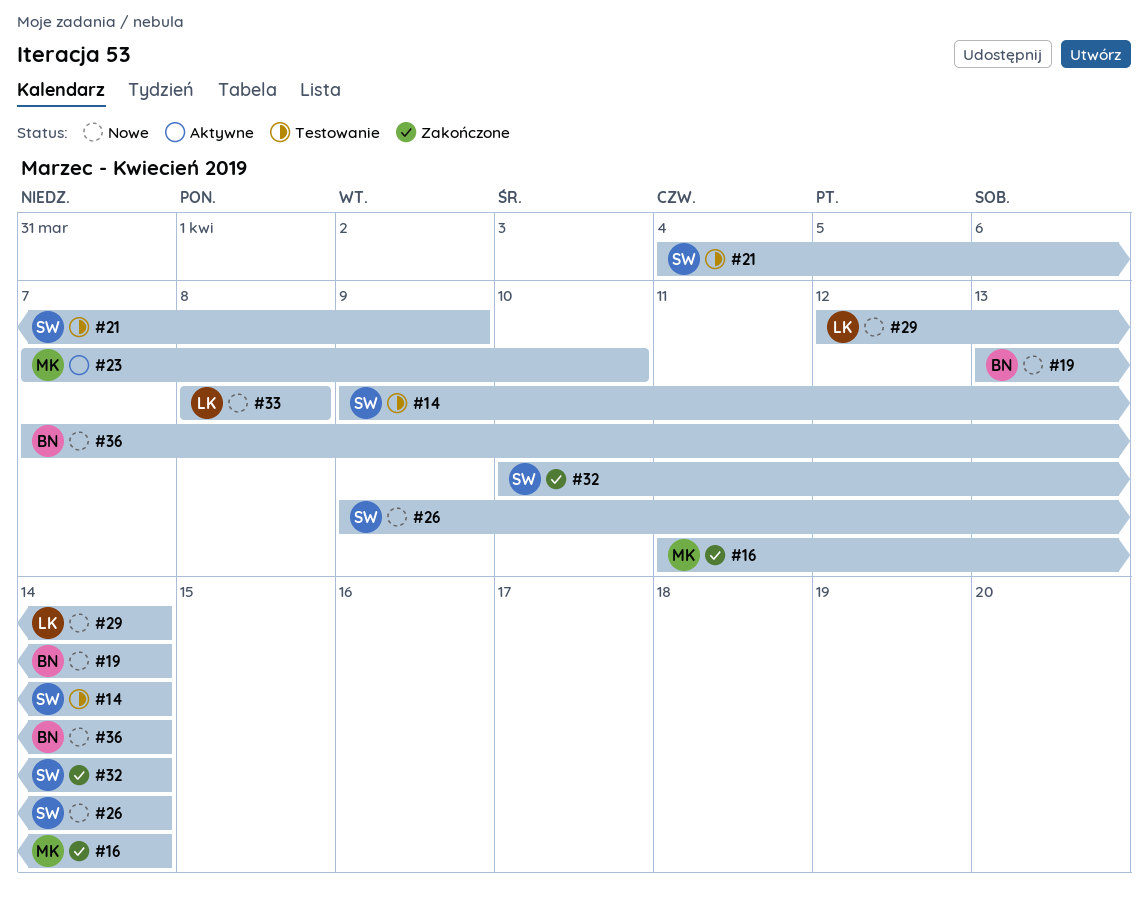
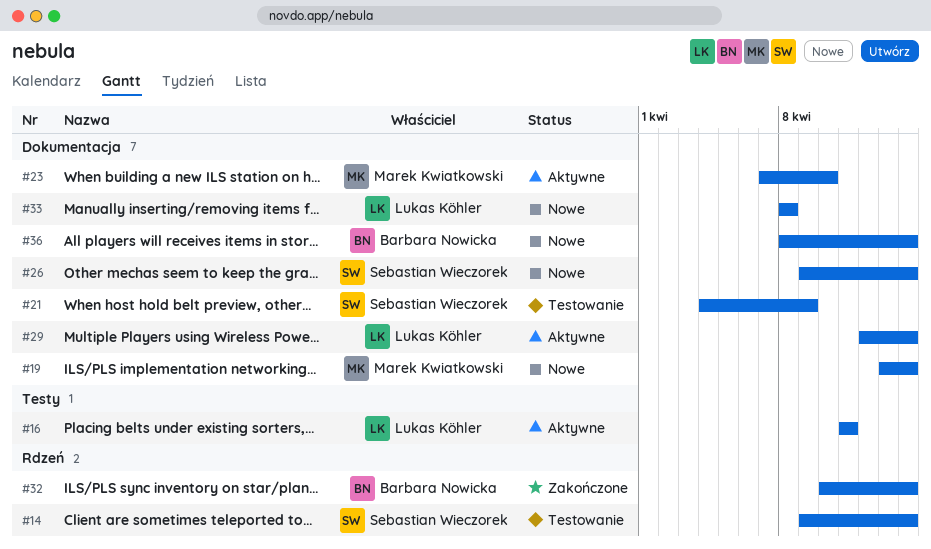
#16, status: Zakończone -> Aktywne
#16, owner: Marek Kwiatkowski -> Lukas Köhler
#16, due: Apr 14 -> Apr 11
#19, owner: Barbara Nowicka -> Marek Kwiatkowski
#29, status: Nowe -> Aktywne
#32, owner: Sebastian Wieczorek -> Barbara Nowicka
#36, start: Apr 7 -> Apr 8

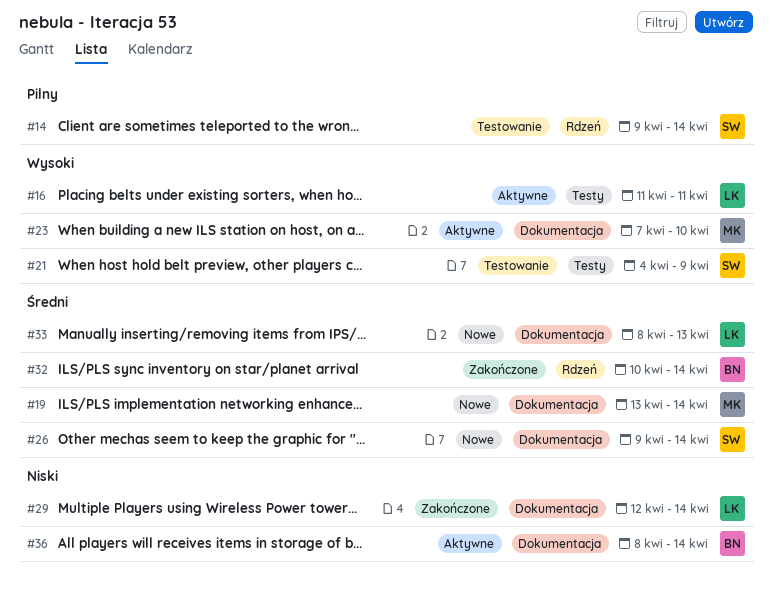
#21, label: Dokumentacja -> Testy
#29, status: Aktywne -> Zakończone
#33, due: Apr 8 -> Apr 13
#36, status: Nowe -> Aktywne

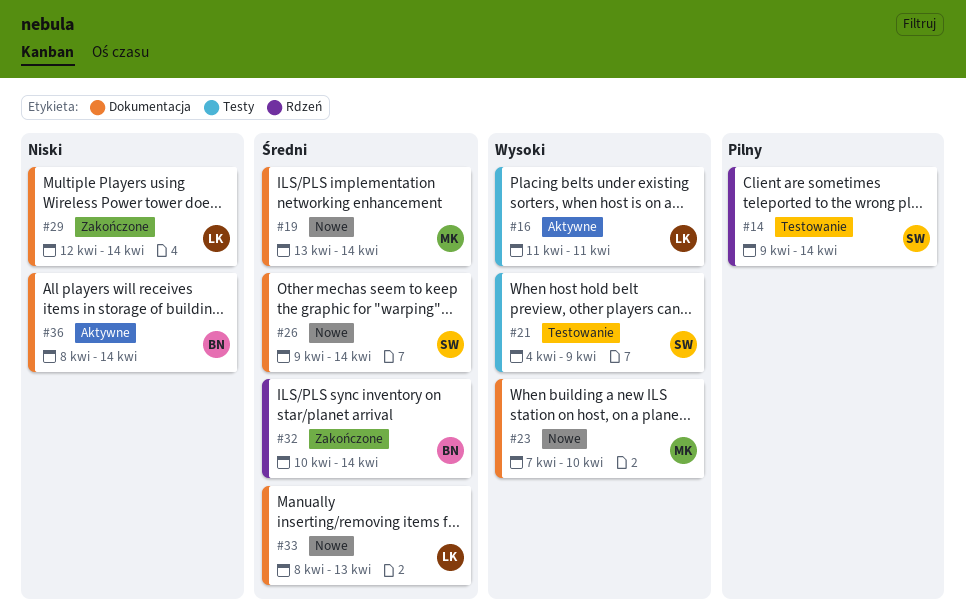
#23, status: Aktywne -> Nowe

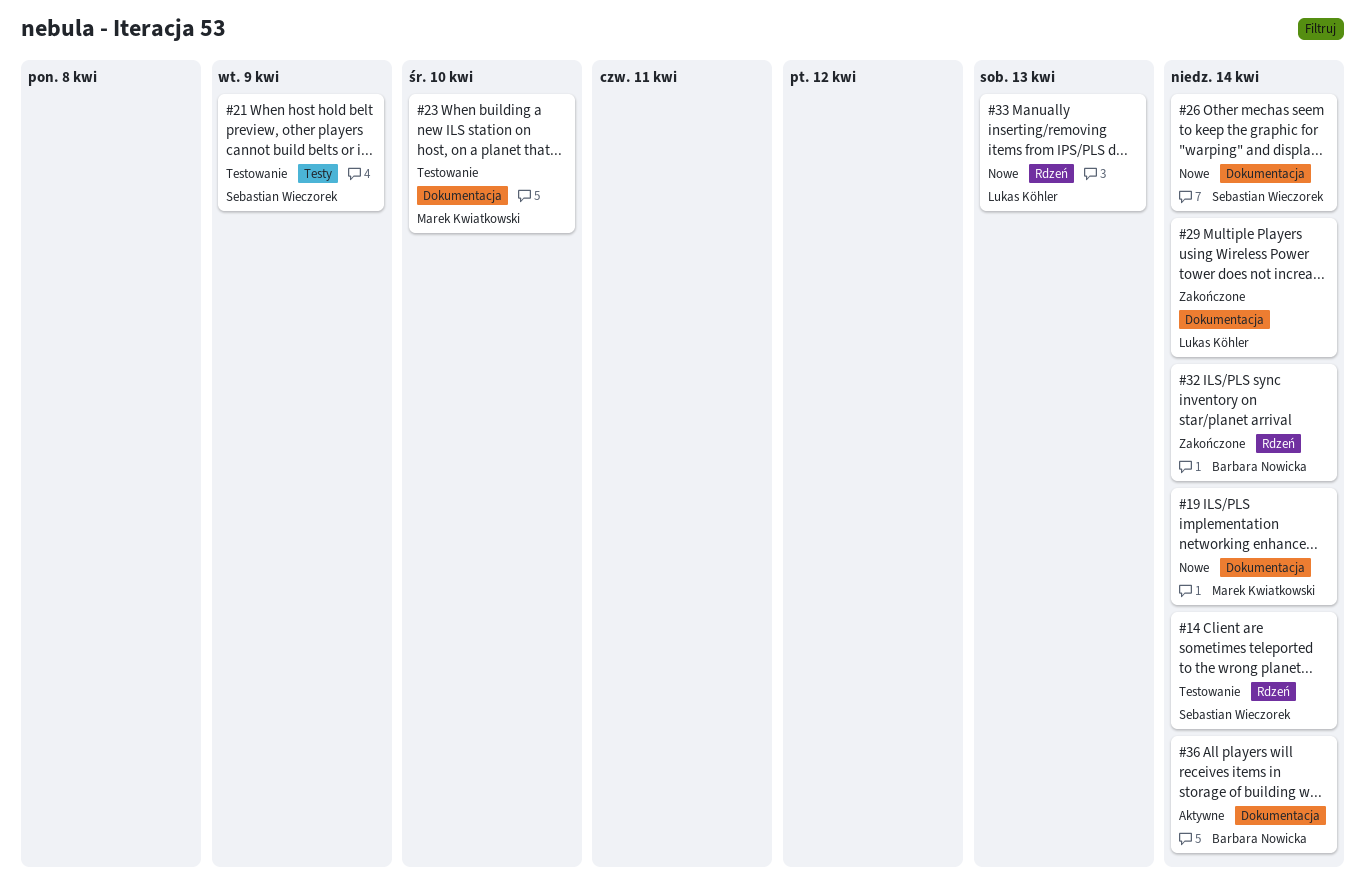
#16: present -> none
#23, status: Nowe -> Testowanie
#33, label: Dokumentacja -> Rdzeń

